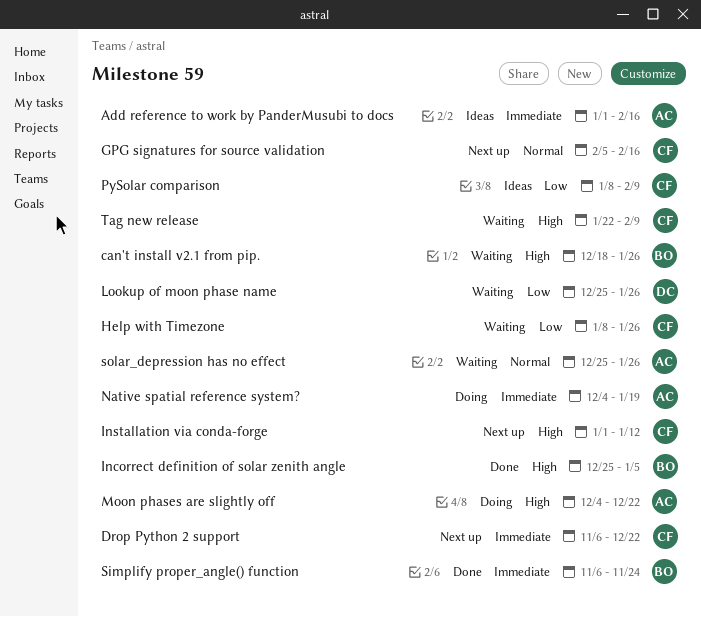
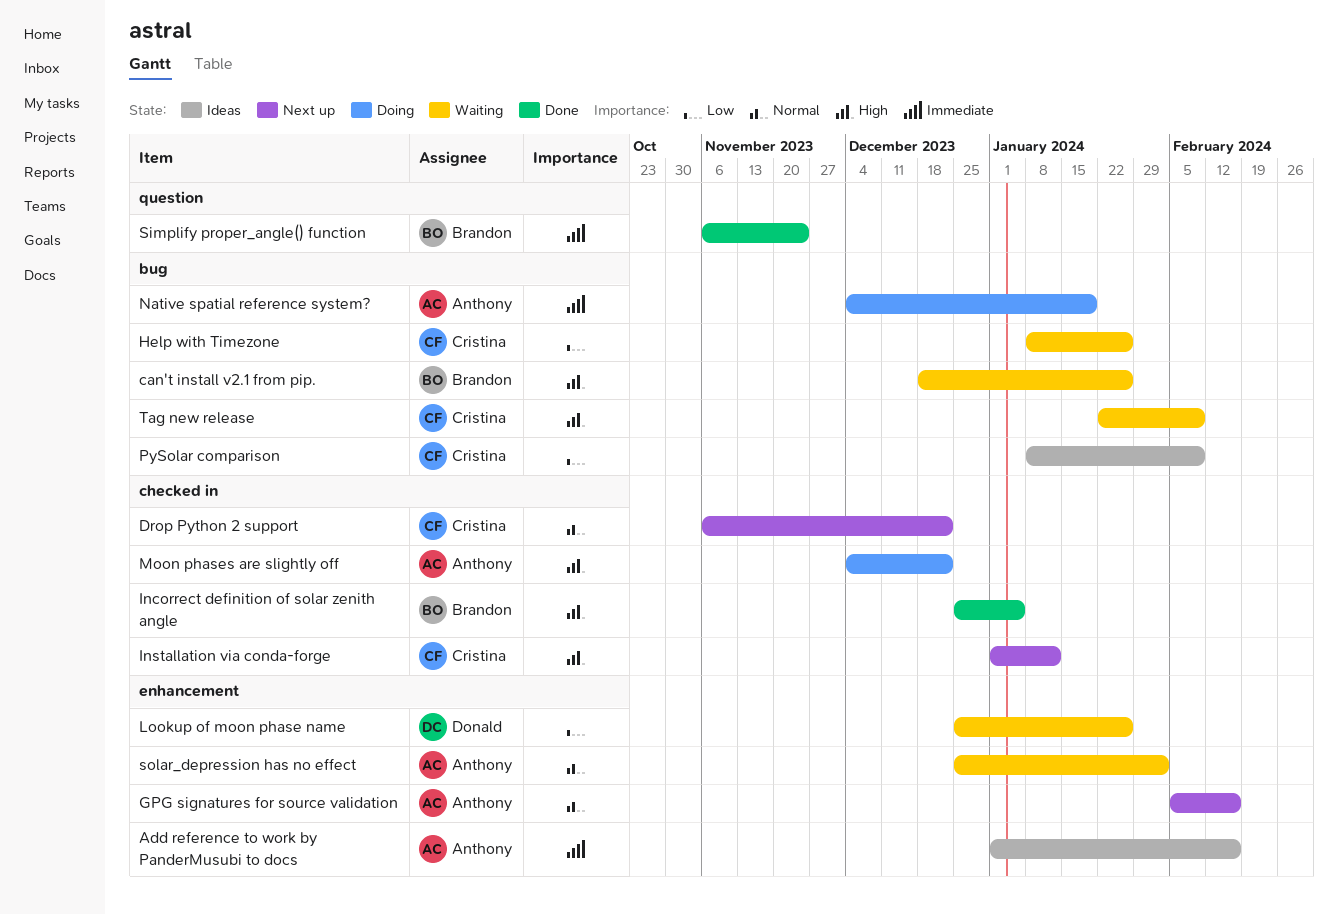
Drop Python 2 support, priority: Immediate -> Normal
GPG signatures for source validation, owner: Cristina -> Anthony
solar_depression has no effect, due: Jan 26 -> Feb 2

